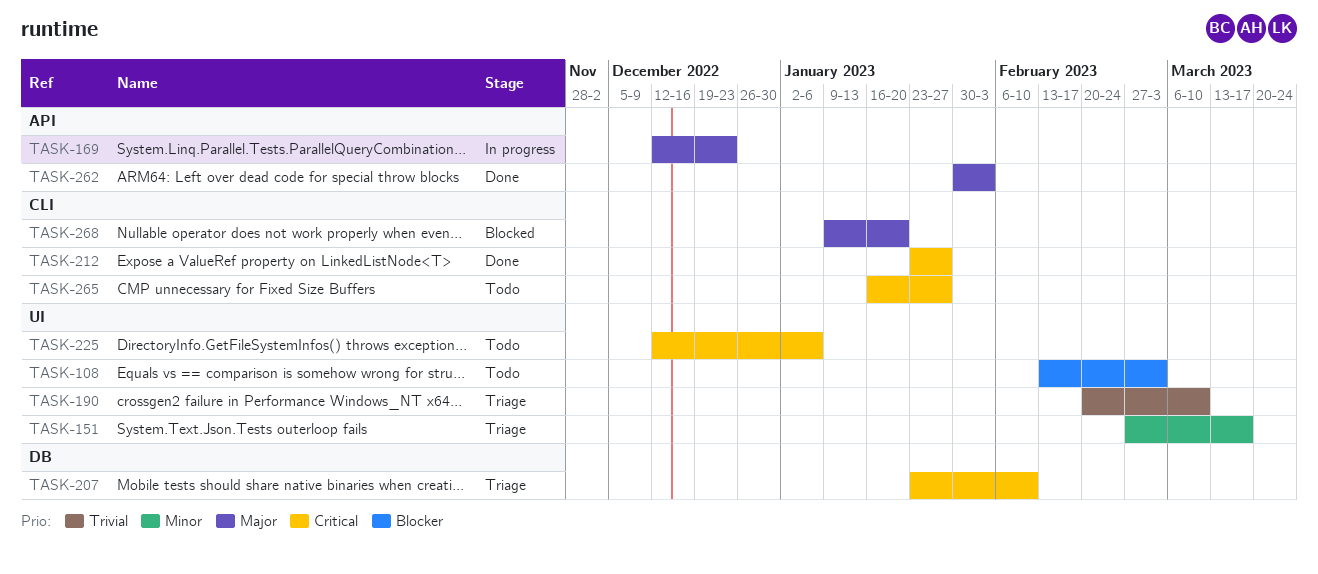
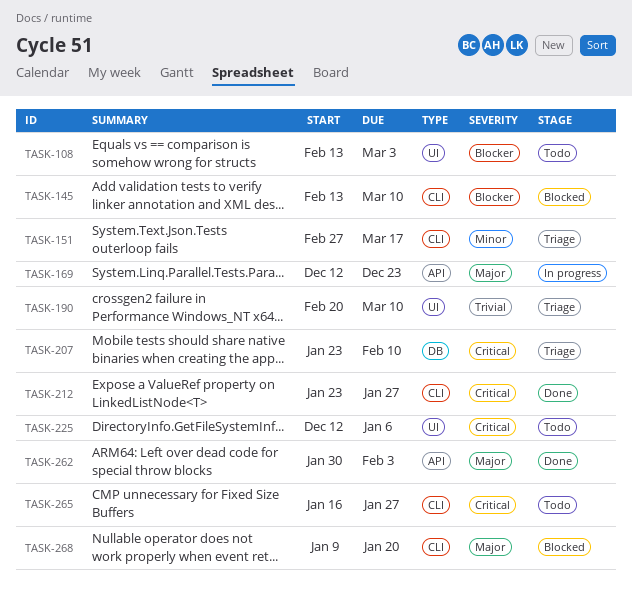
TASK-145: none -> present
TASK-151, label: UI -> CLI

